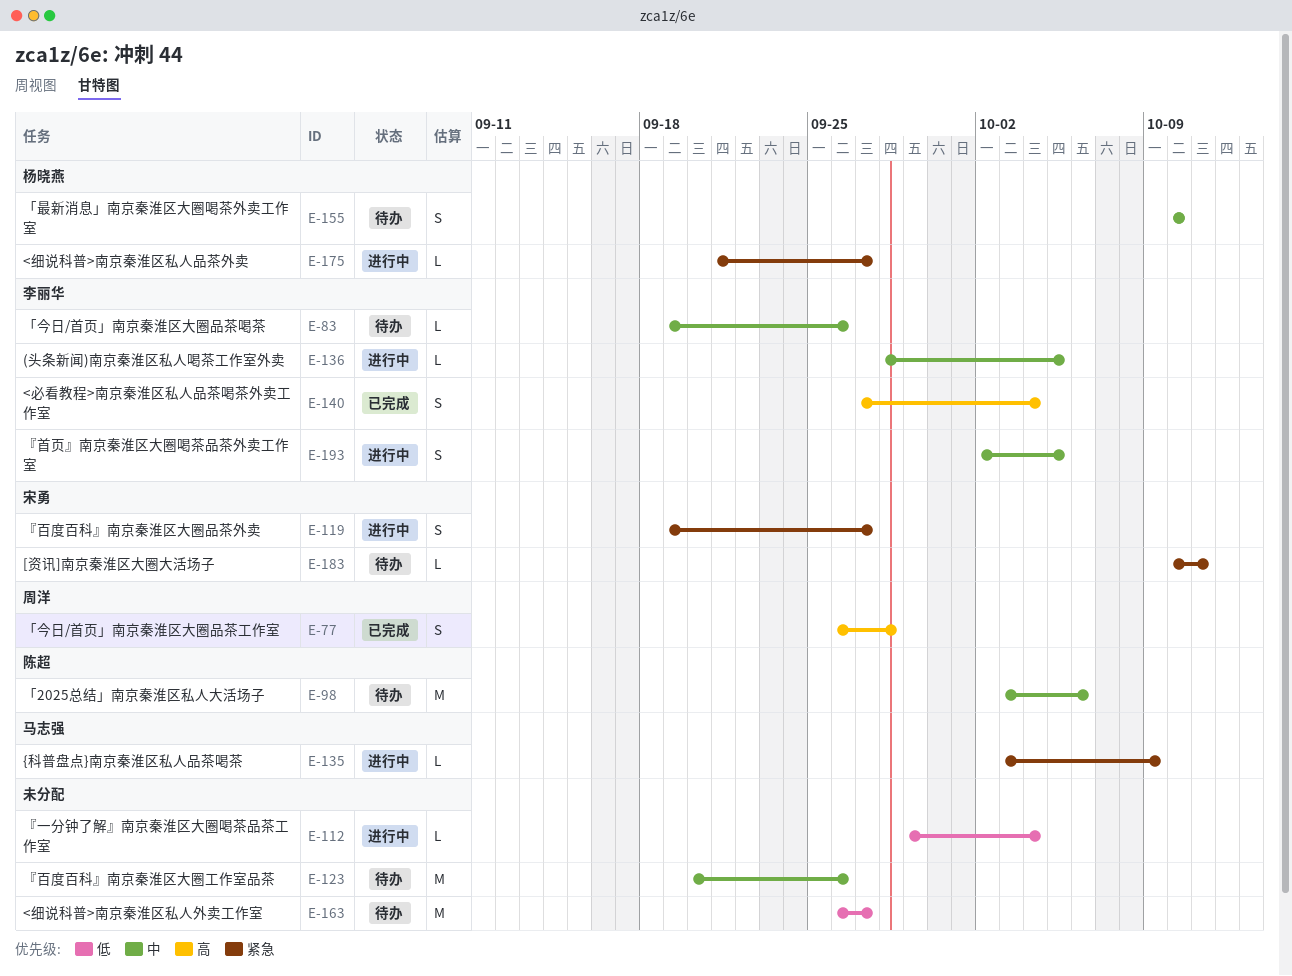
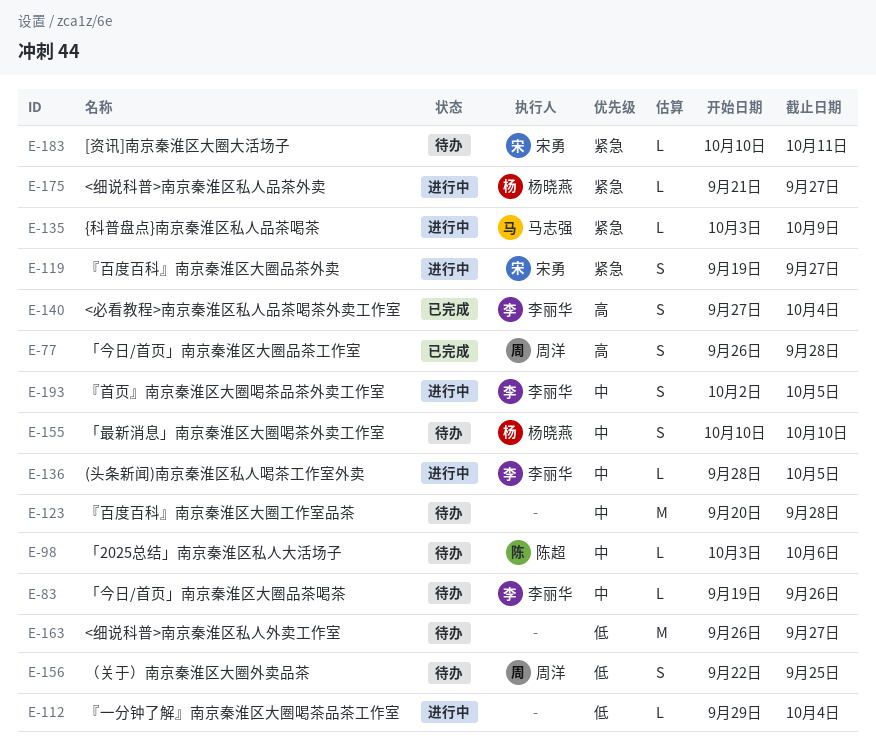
E-98, estimate: M -> L
E-123, due: Sep 26 -> Sep 28
E-156: none -> present

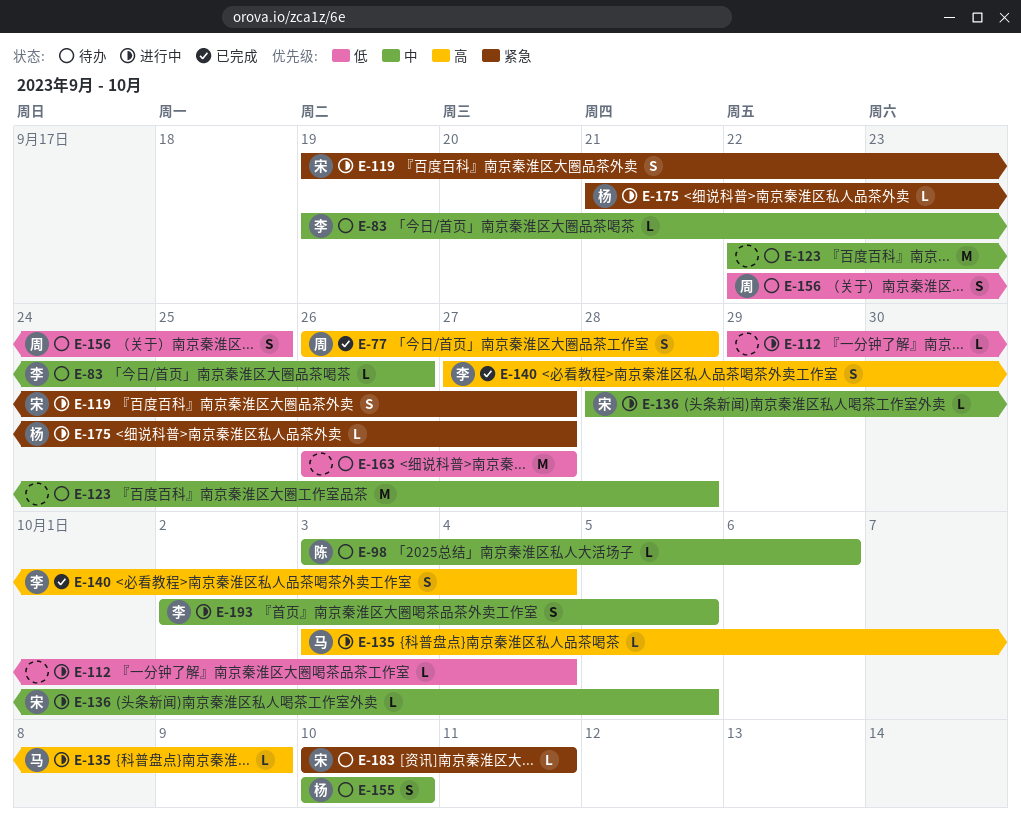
E-123, start: Sep 20 -> Sep 22
E-135, priority: 紧急 -> 高
E-136, owner: 李丽华 -> 宋勇

